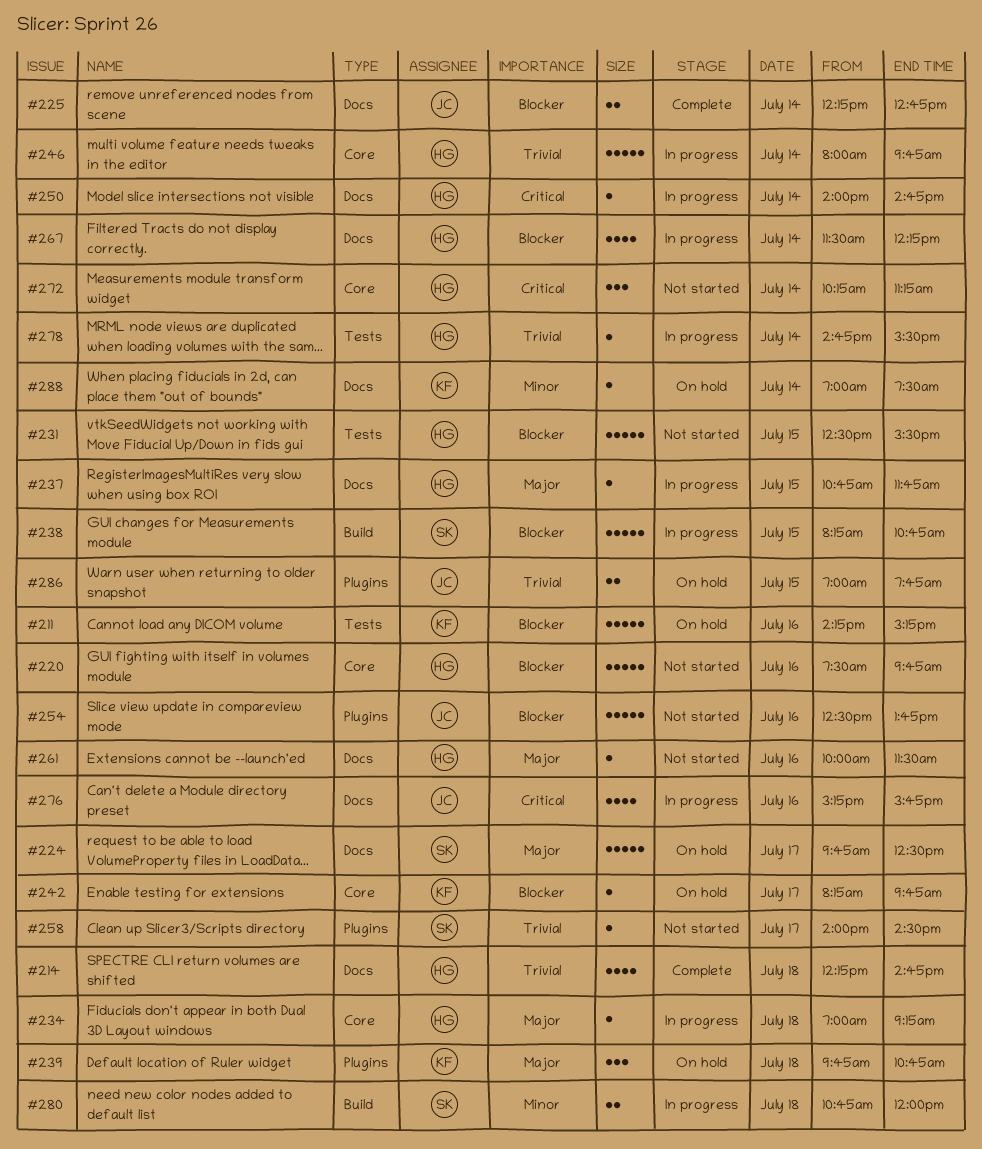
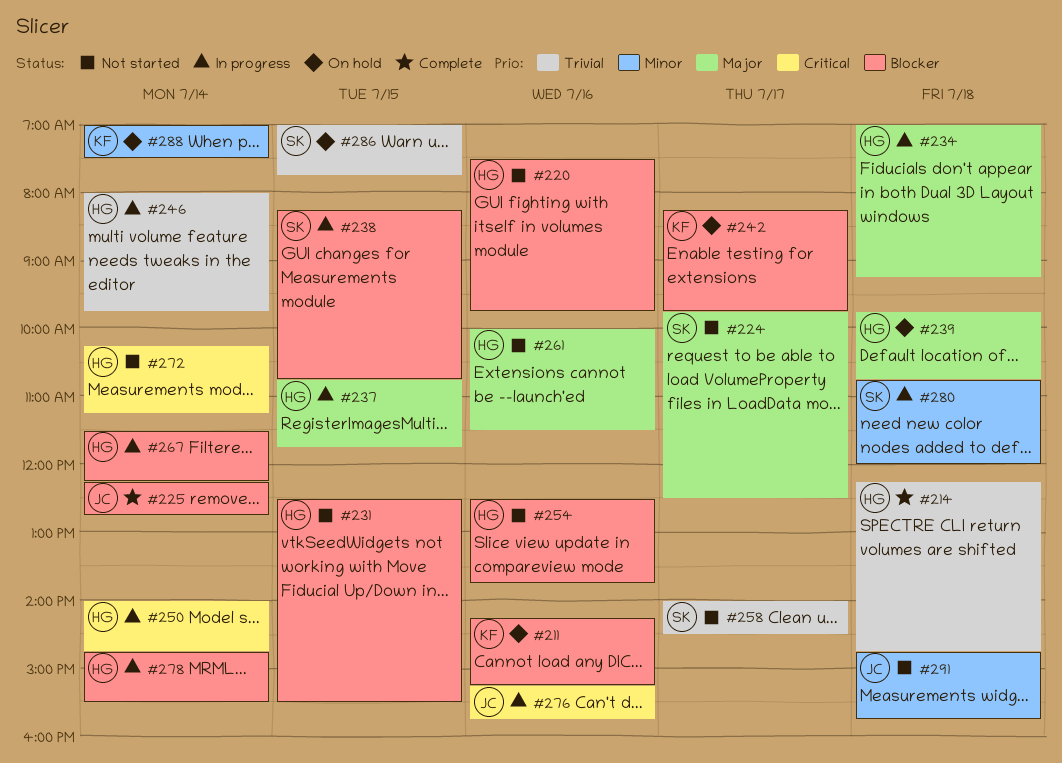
#224, status: On hold -> Not started
#239, owner: KF -> HG
#254, owner: JC -> HG
#278, priority: Trivial -> Blocker
#286, owner: JC -> SK
#291: none -> present

